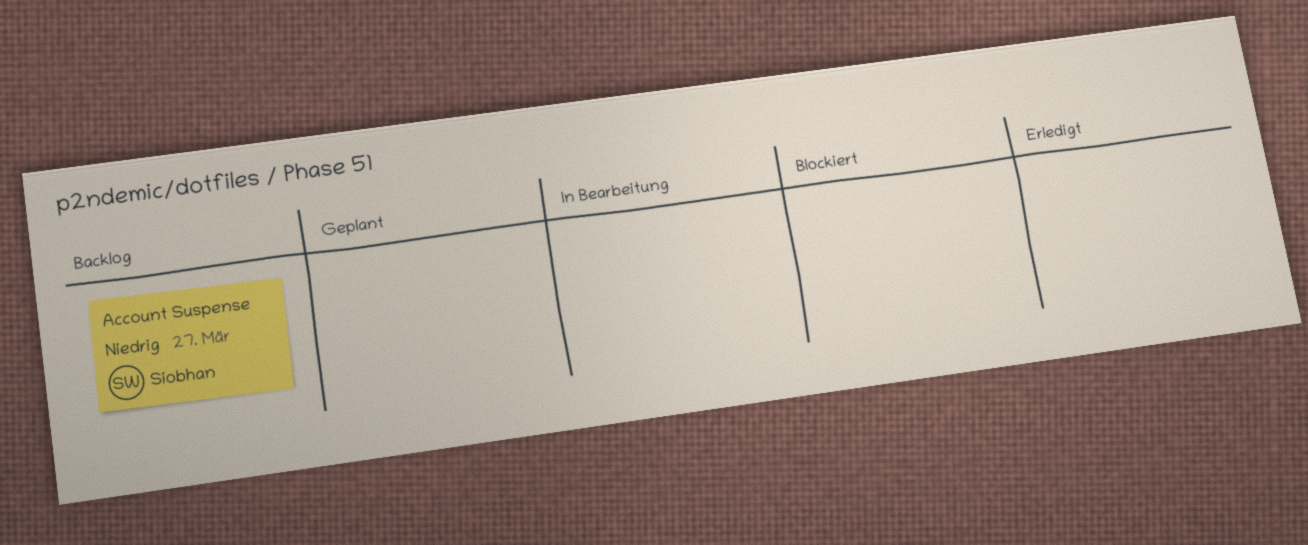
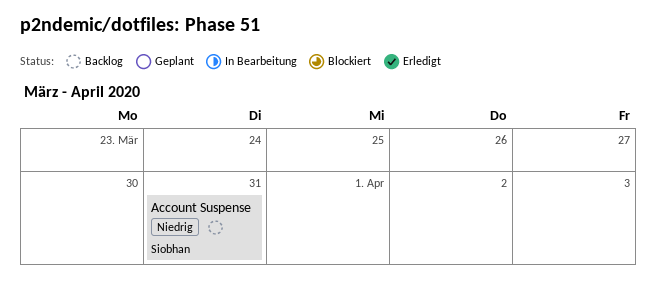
Account Suspense, due: Mar 27 -> Mar 31

